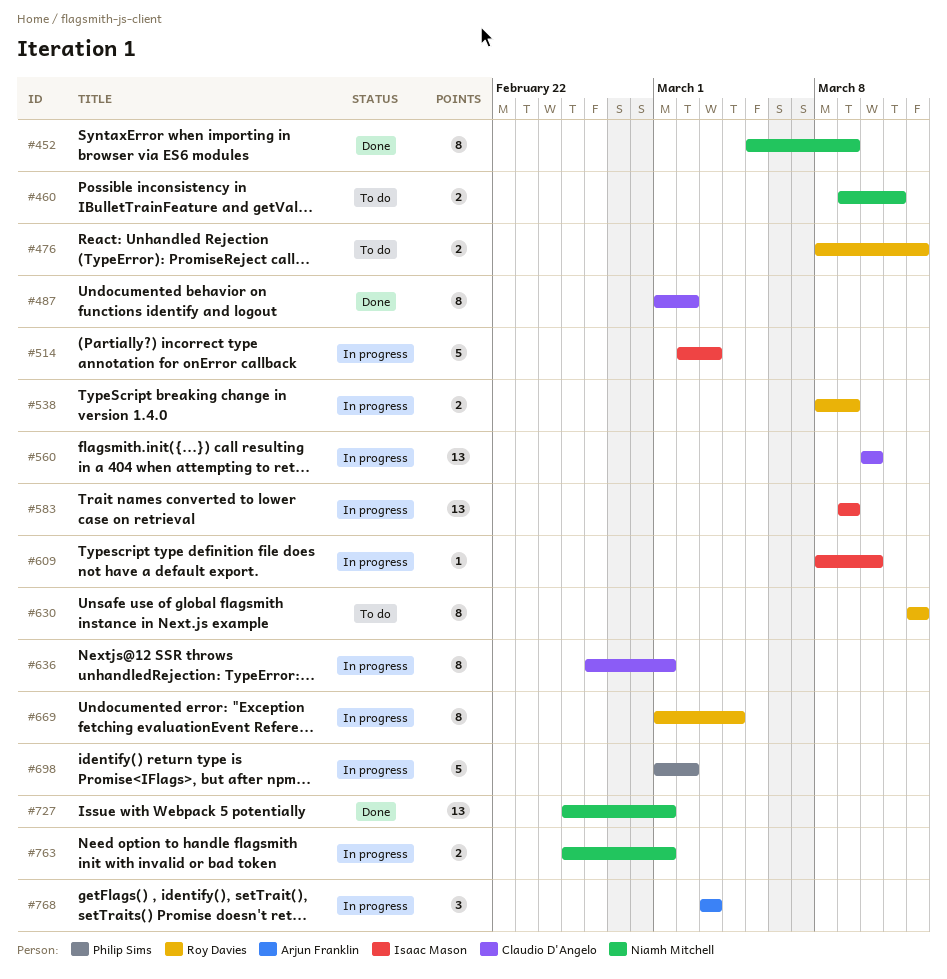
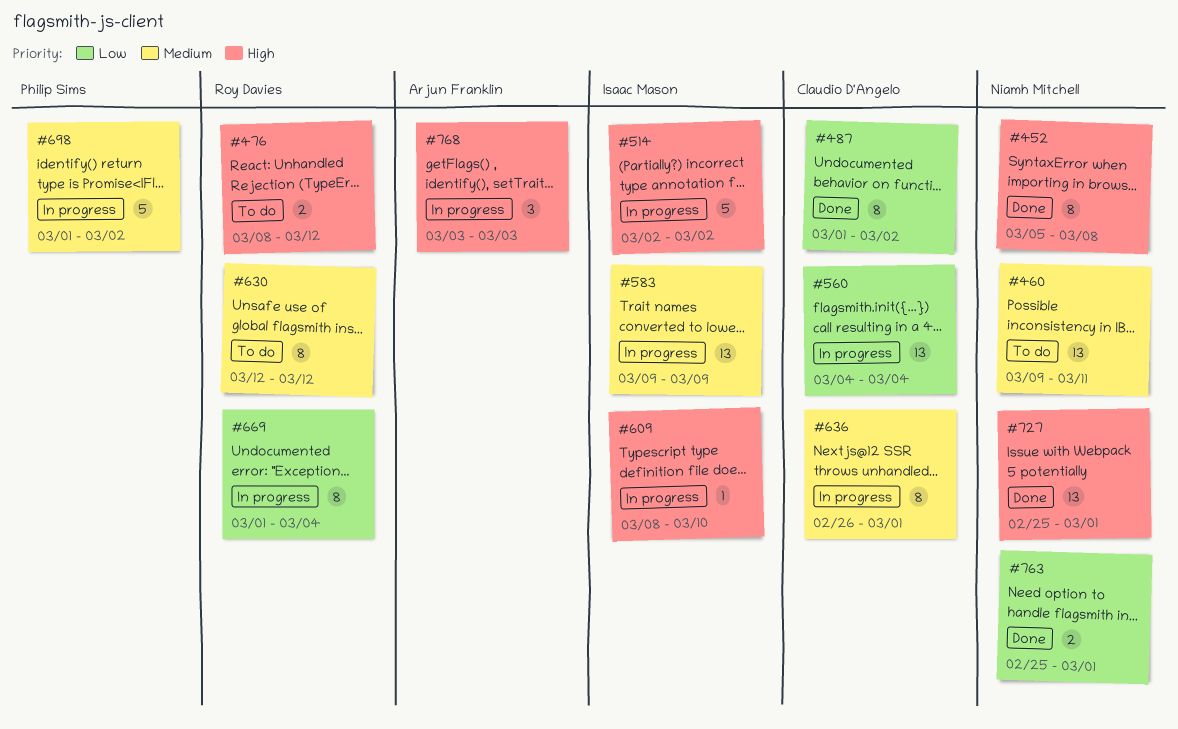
#452, due: Mar 9 -> Mar 8
#460, estimate: 2 -> 13
#514, due: Mar 3 -> Mar 2
#538: present -> none
#560, start: Mar 10 -> Mar 4
#560, due: Mar 10 -> Mar 4
#763, status: In progress -> Done

